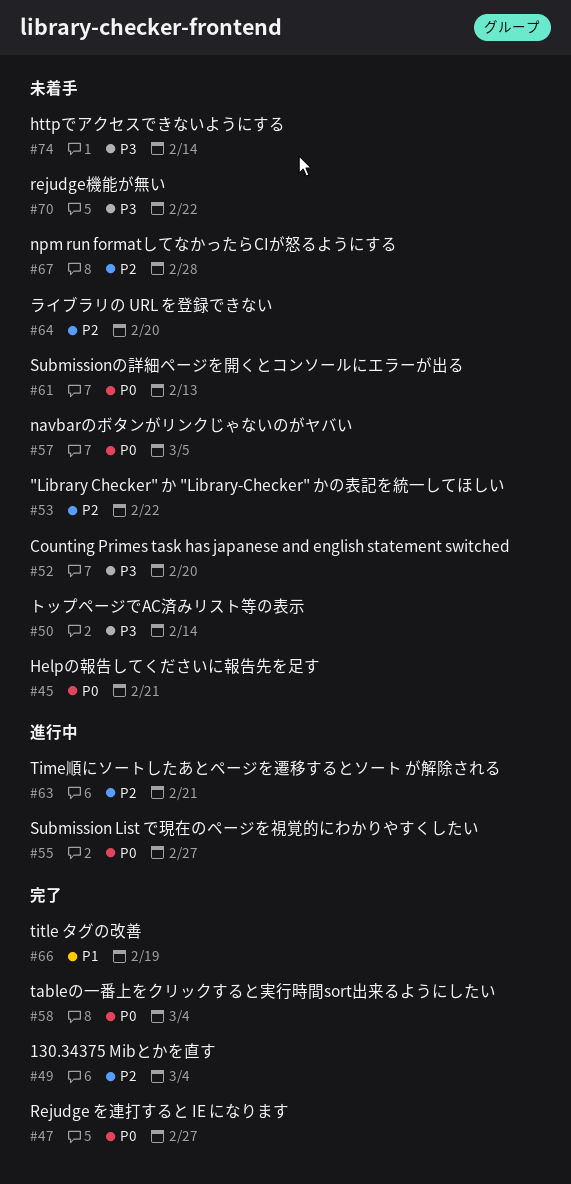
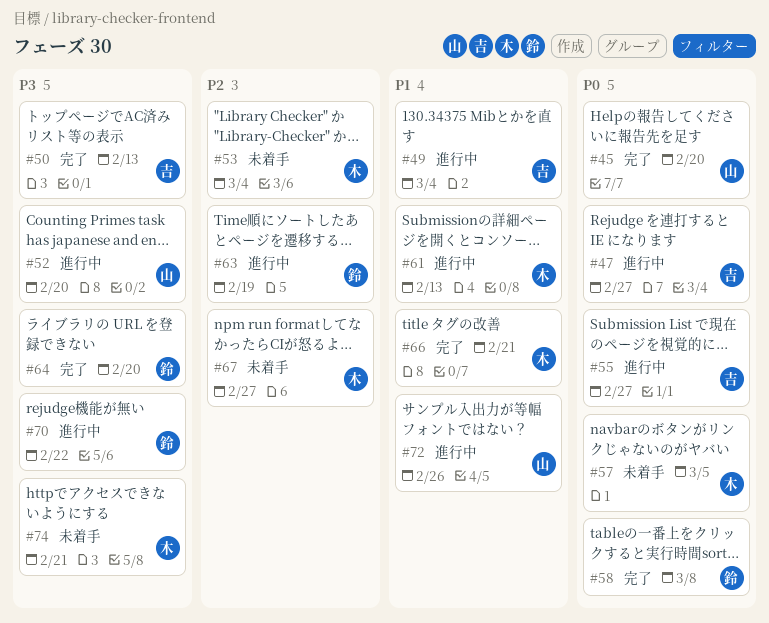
#45, status: 未着手 -> 完了
#45, due: Feb 21 -> Feb 20
#47, status: 完了 -> 進行中
#49, status: 完了 -> 進行中
#49, priority: P2 -> P1
#50, status: 未着手 -> 完了
#50, due: Feb 14 -> Feb 13
#52, status: 未着手 -> 進行中
#53, due: Feb 22 -> Mar 4
#58, due: Mar 4 -> Mar 8
#61, status: 未着手 -> 進行中
#61, priority: P0 -> P1
#63, due: Feb 21 -> Feb 19
#64, status: 未着手 -> 完了
#64, priority: P2 -> P3
#66, due: Feb 19 -> Feb 21
#67, due: Feb 28 -> Feb 27
#70, status: 未着手 -> 進行中
#72: none -> present
#74, due: Feb 14 -> Feb 21

